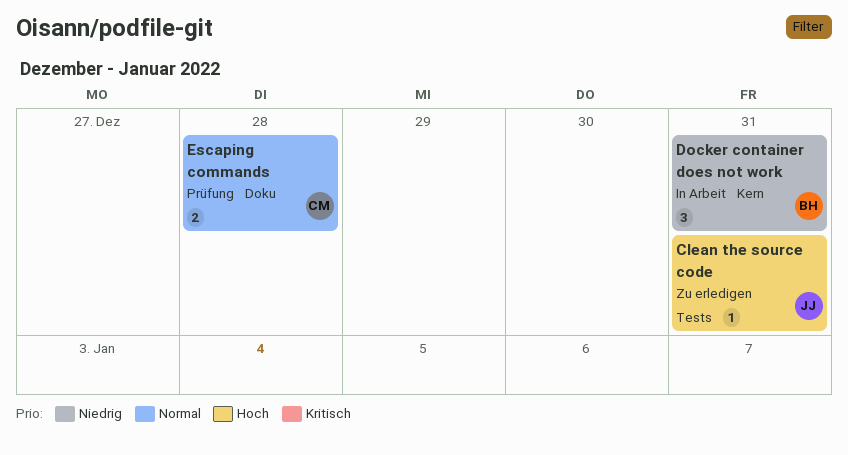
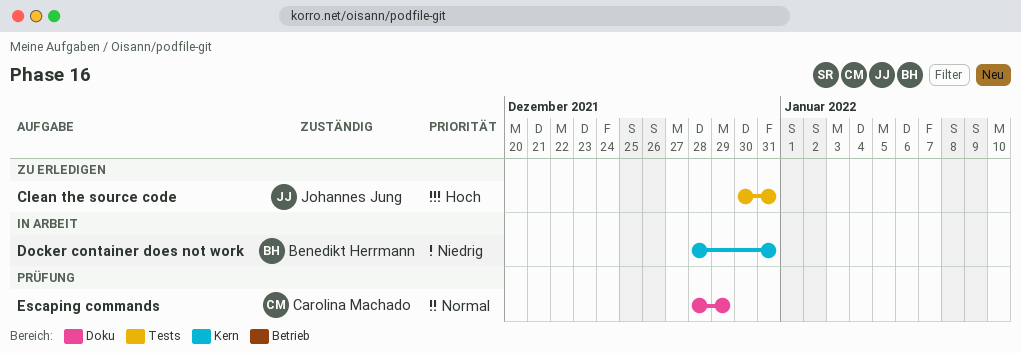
Escaping commands, due: Dec 28 -> Dec 29

